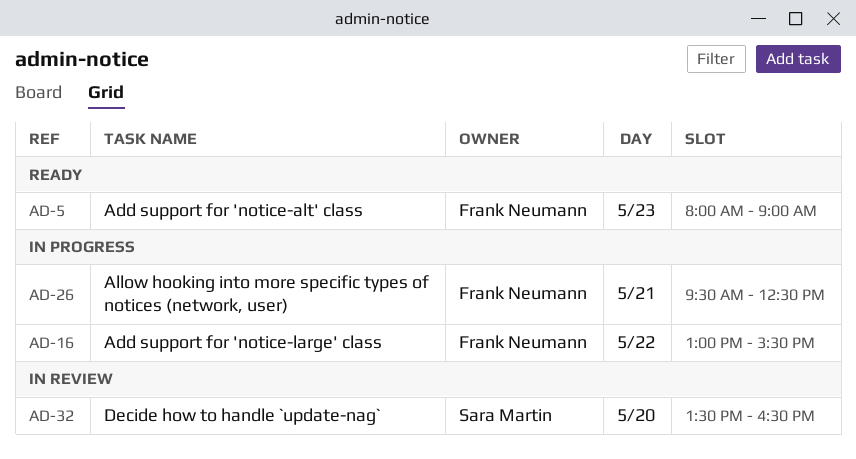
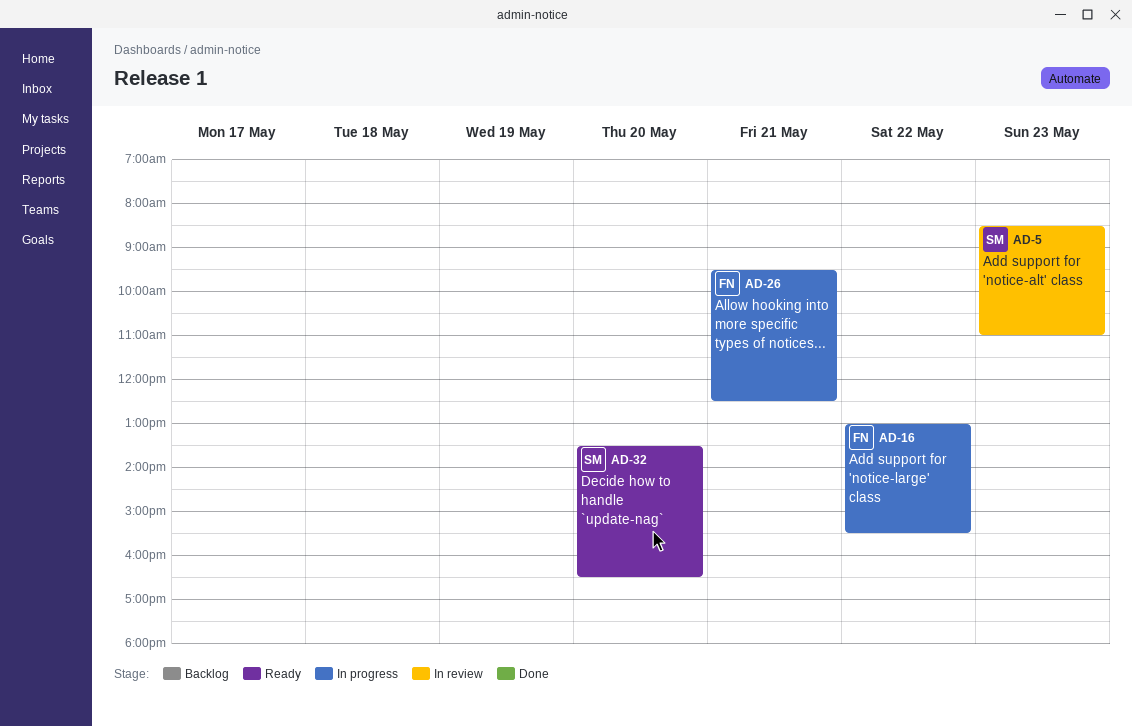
AD-5, status: Ready -> In review
AD-5, owner: Frank Neumann -> Sara Martin
AD-5, begins: 08:00 -> 08:30
AD-5, ends: 09:00 -> 11:00
AD-32, status: In review -> Ready

